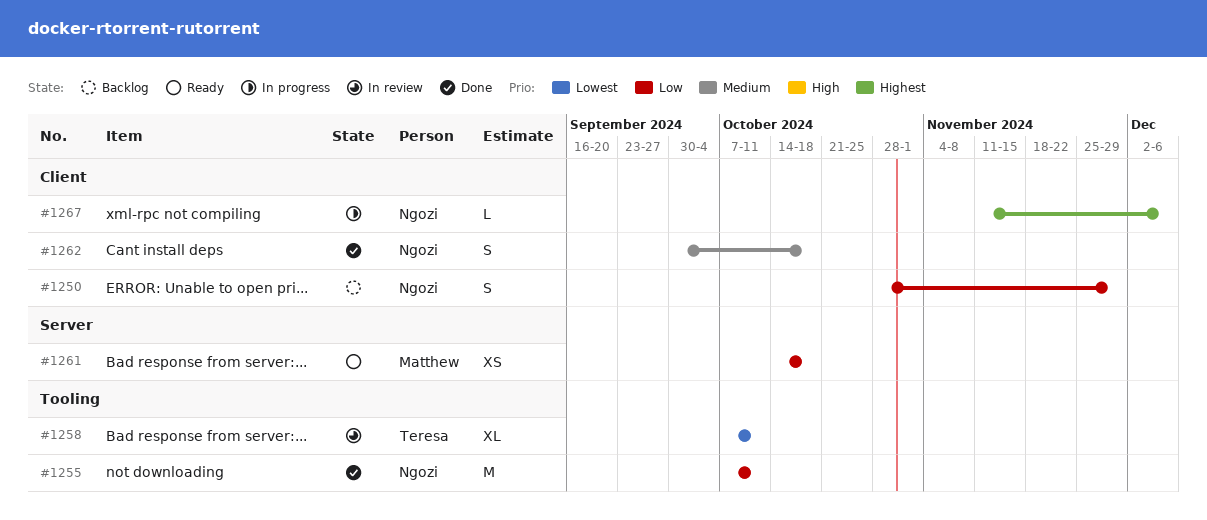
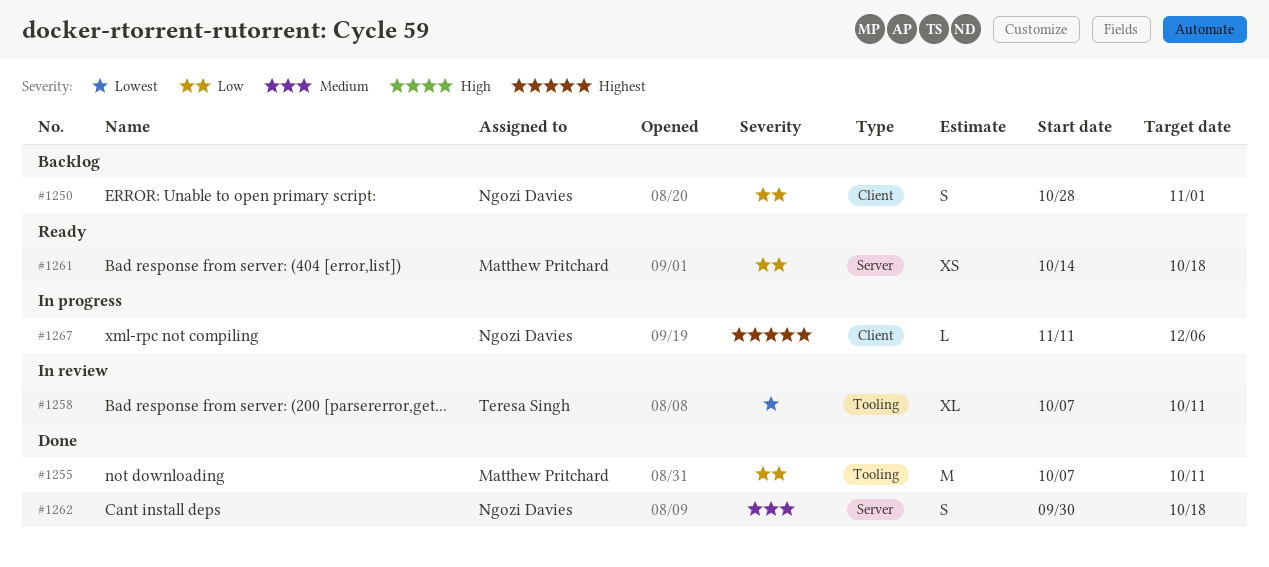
#1250, due: Nov 29 -> Nov 1
#1255, owner: Ngozi Davies -> Matthew Pritchard
#1262, label: Client -> Server

